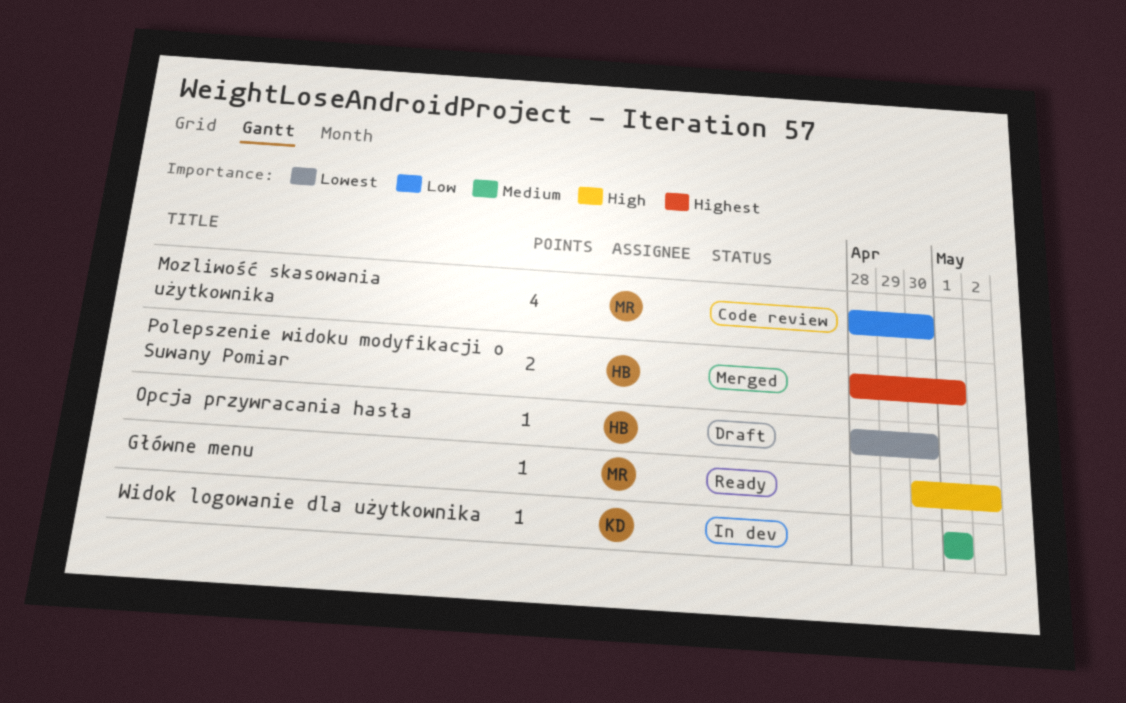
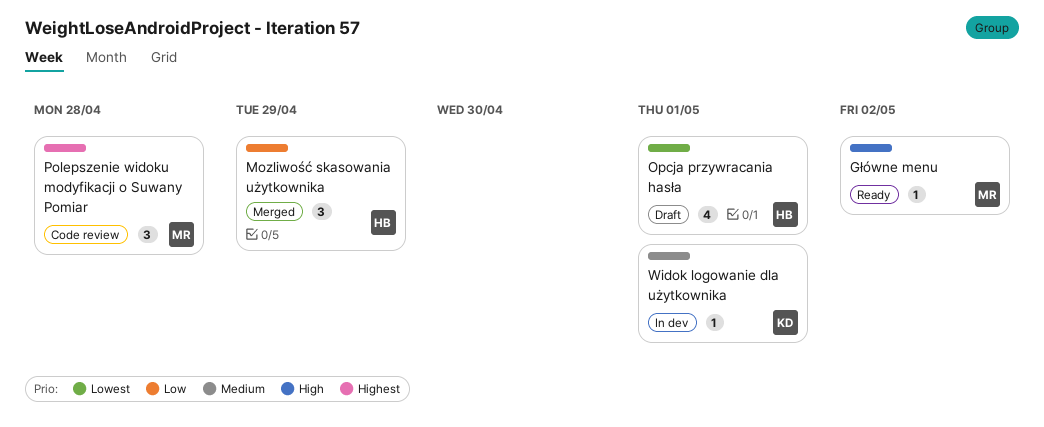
Mozliwość skasowania użytkownika, status: Code review -> Merged
Mozliwość skasowania użytkownika, owner: MR -> HB
Mozliwość skasowania użytkownika, estimate: 4 -> 3
Mozliwość skasowania użytkownika, due: Apr 30 -> Apr 29
Opcja przywracania hasła, estimate: 1 -> 4
Opcja przywracania hasła, due: Apr 30 -> May 1
Polepszenie widoku modyfikacji o Suwany Pomiar, status: Merged -> Code review
Polepszenie widoku modyfikacji o Suwany Pomiar, owner: HB -> MR
Polepszenie widoku modyfikacji o Suwany Pomiar, estimate: 2 -> 3
Polepszenie widoku modyfikacji o Suwany Pomiar, due: May 1 -> Apr 28

